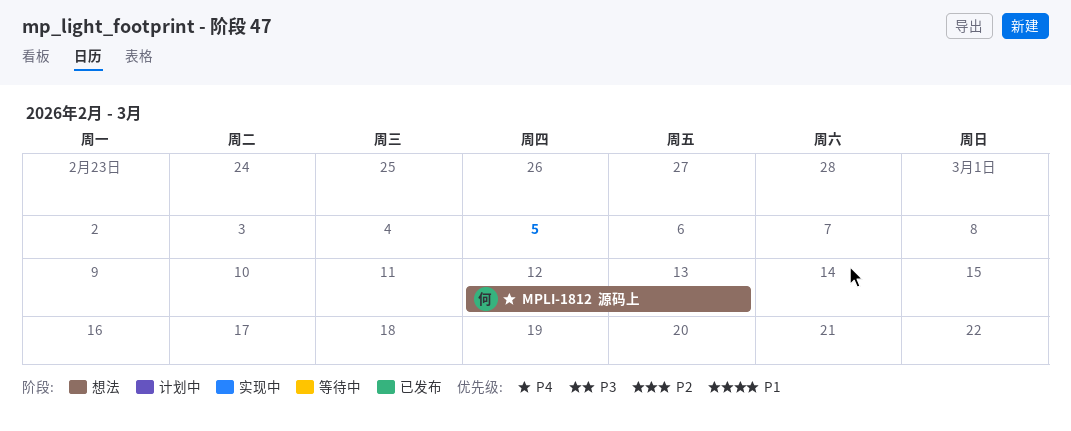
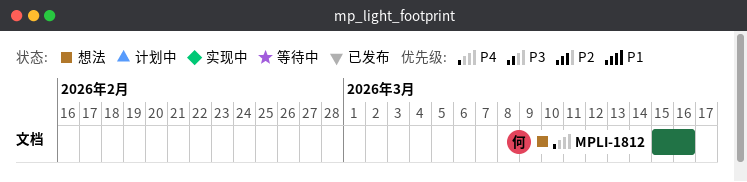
MPLI-1812, start: Mar 12 -> Mar 15
MPLI-1812, due: Mar 13 -> Mar 16

